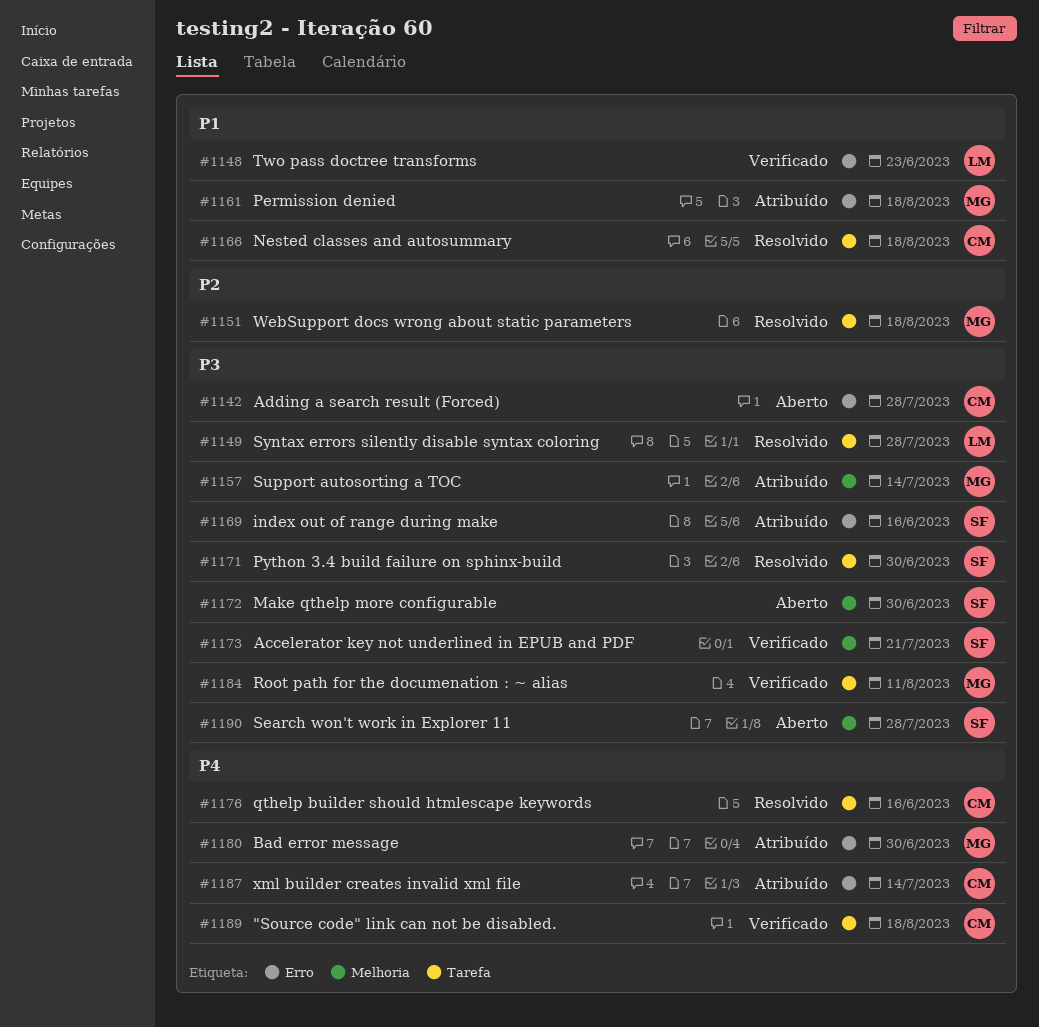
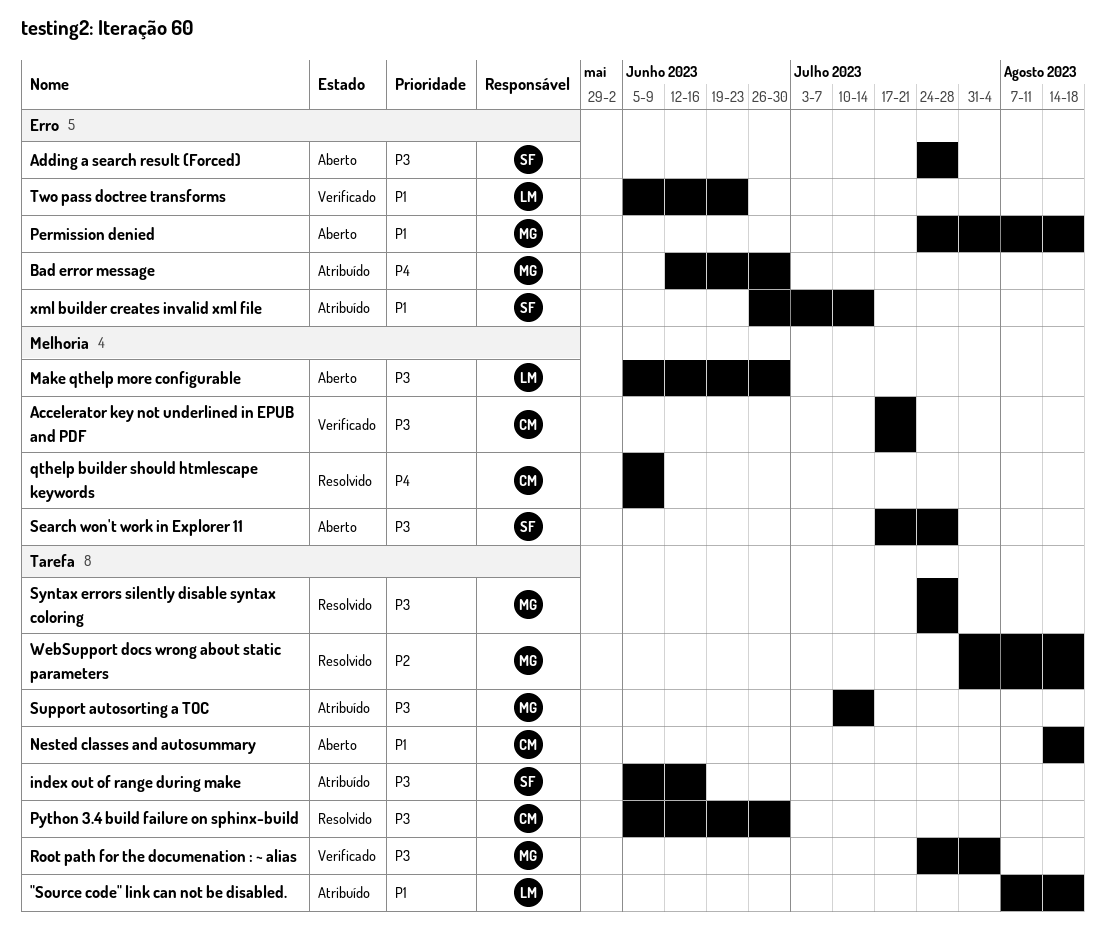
"Source code" link can not be disabled., status: Verificado -> Atribuído
"Source code" link can not be disabled., owner: CM -> LM
"Source code" link can not be disabled., priority: P4 -> P1
Accelerator key not underlined in EPUB and PDF, owner: SF -> CM
Adding a search result (Forced), owner: CM -> SF
index out of range during make, label: Erro -> Tarefa
Make qthelp more configurable, owner: SF -> LM
Nested classes and autosummary, status: Resolvido -> Aberto
Permission denied, status: Atribuído -> Aberto
Python 3.4 build failure on sphinx-build, owner: SF -> CM
qthelp builder should htmlescape keywords, label: Tarefa -> Melhoria
qthelp builder should htmlescape keywords, due: Jun 16 -> Jun 9
Root path for the documenation : ~ alias, due: Aug 11 -> Aug 4
Support autosorting a TOC, label: Melhoria -> Tarefa
Syntax errors silently disable syntax coloring, owner: LM -> MG
xml builder creates invalid xml file, owner: CM -> SF
xml builder creates invalid xml file, priority: P4 -> P1

